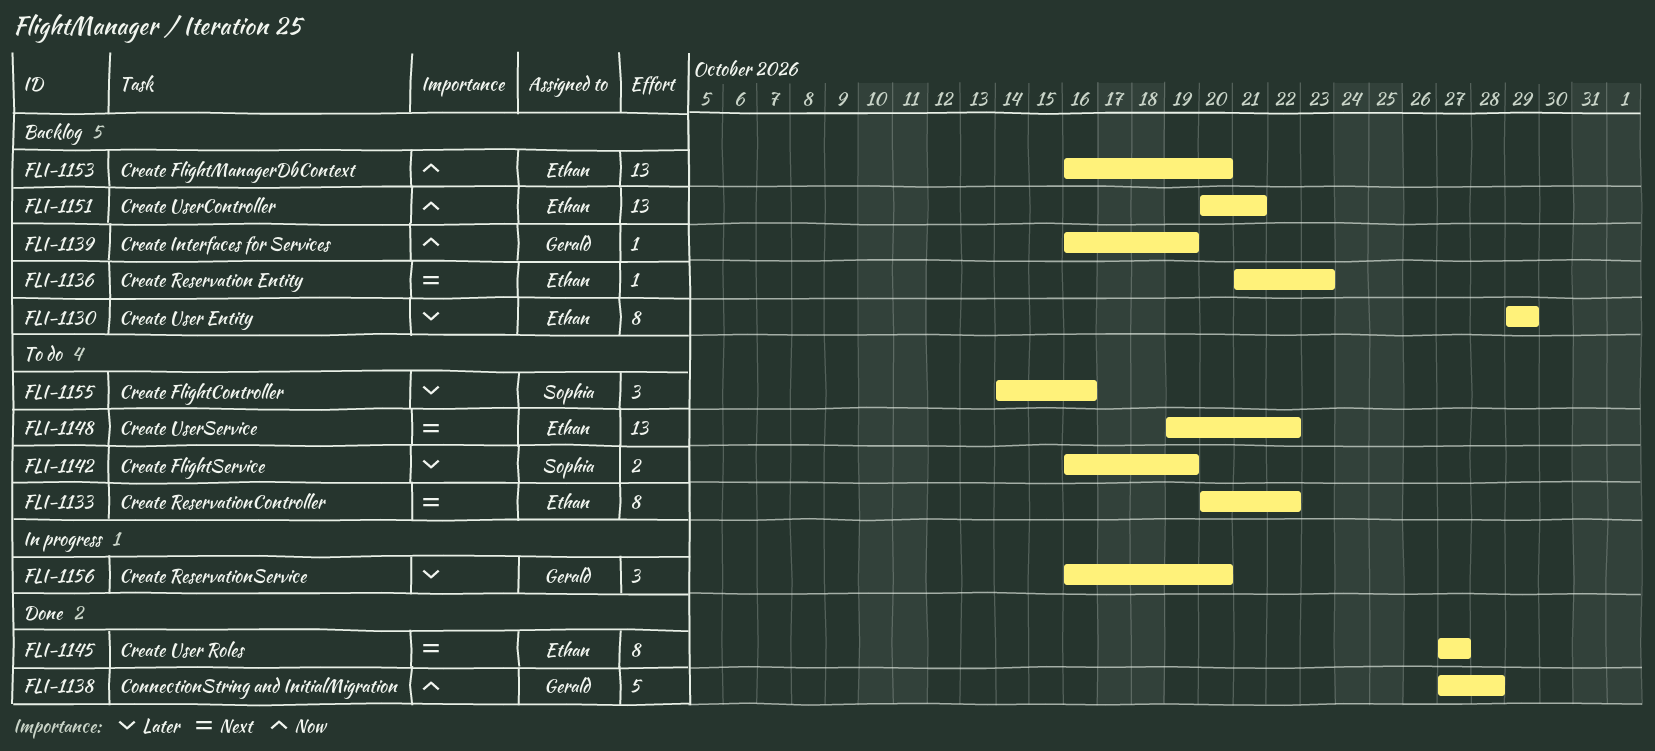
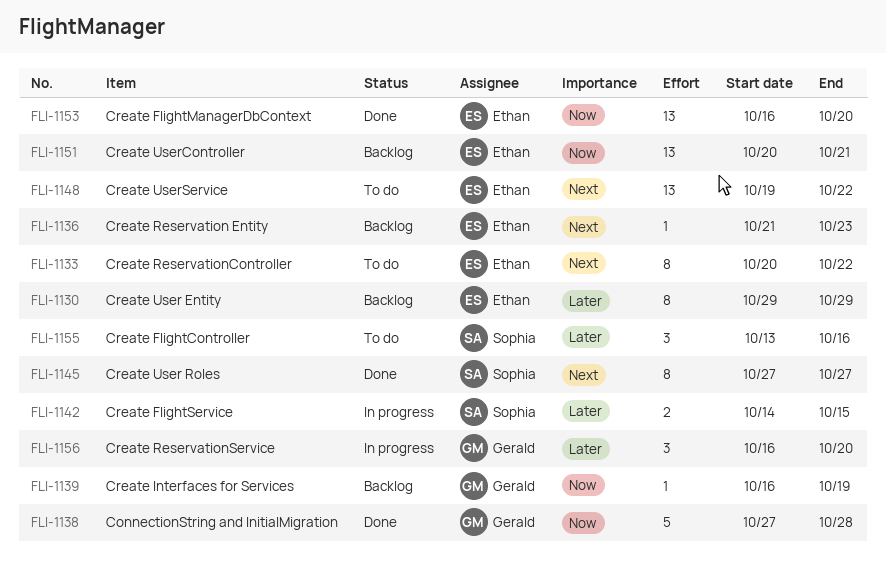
FLI-1142, status: To do -> In progress
FLI-1142, start: Oct 16 -> Oct 14
FLI-1142, due: Oct 19 -> Oct 15
FLI-1145, owner: Ethan -> Sophia
FLI-1153, status: Backlog -> Done
FLI-1155, start: Oct 14 -> Oct 13

